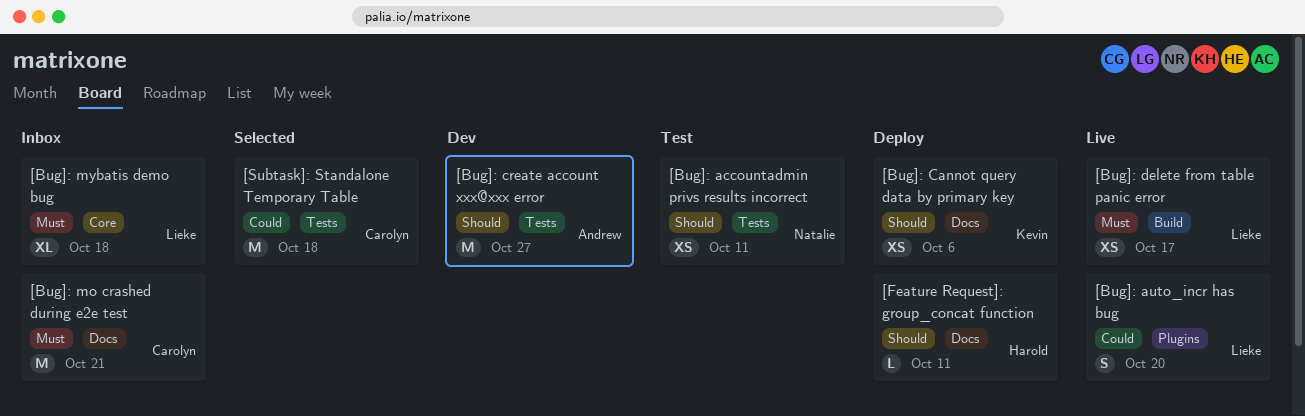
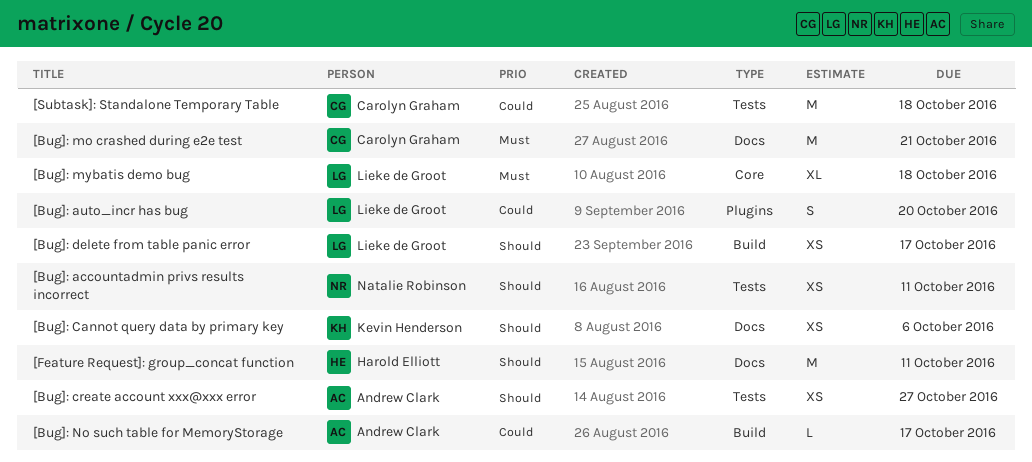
[Bug]: create account xxx@xxx error, estimate: M -> XS
[Bug]: delete from table panic error, priority: Must -> Should
[Bug]: No such table for MemoryStorage: none -> present
[Feature Request]: group_concat function, estimate: L -> M

